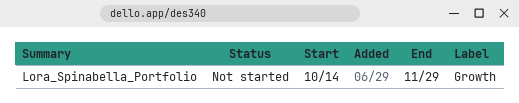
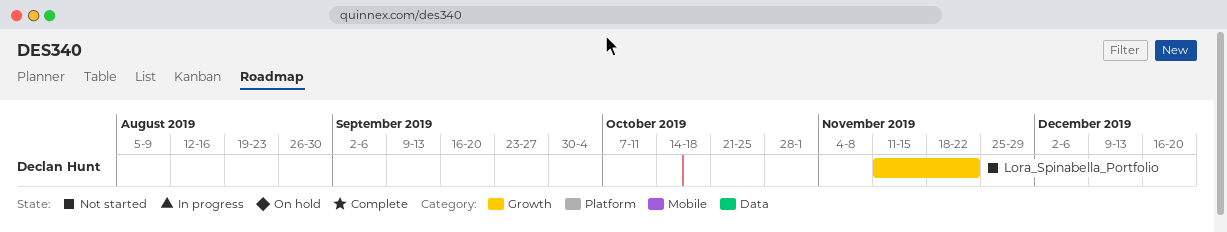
Lora_Spinabella_Portfolio, start: Oct 14 -> Nov 11
Lora_Spinabella_Portfolio, due: Nov 29 -> Nov 22

